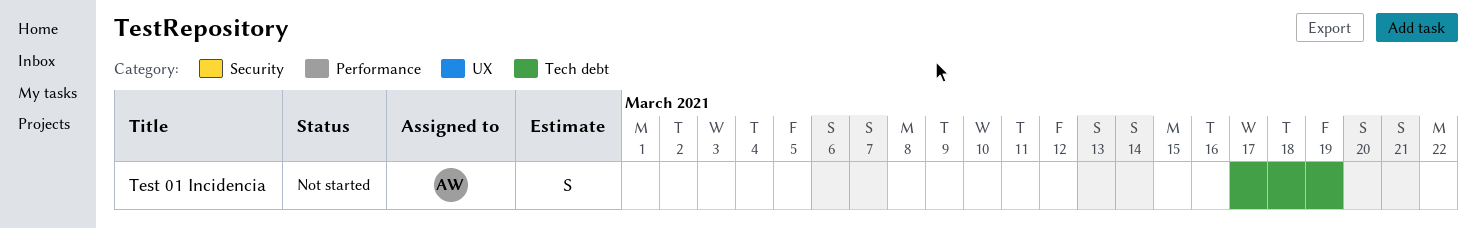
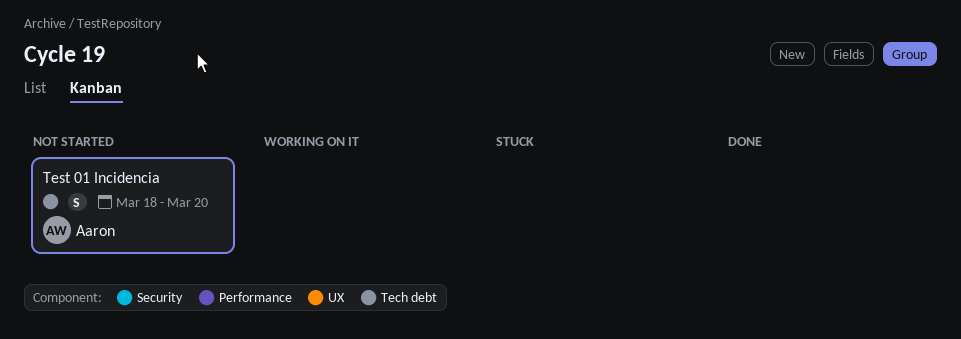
Test 01 Incidencia, start: Mar 17 -> Mar 18
Test 01 Incidencia, due: Mar 19 -> Mar 20

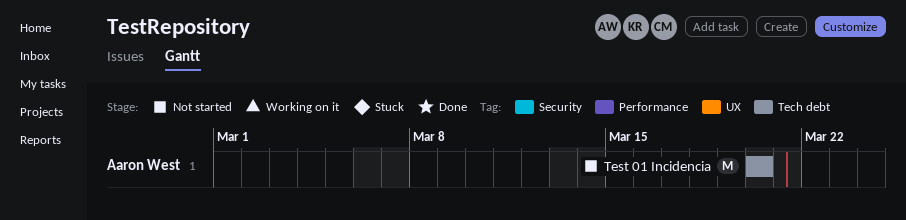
Test 01 Incidencia, estimate: S -> M
Test 01 Incidencia, start: Mar 18 -> Mar 20

